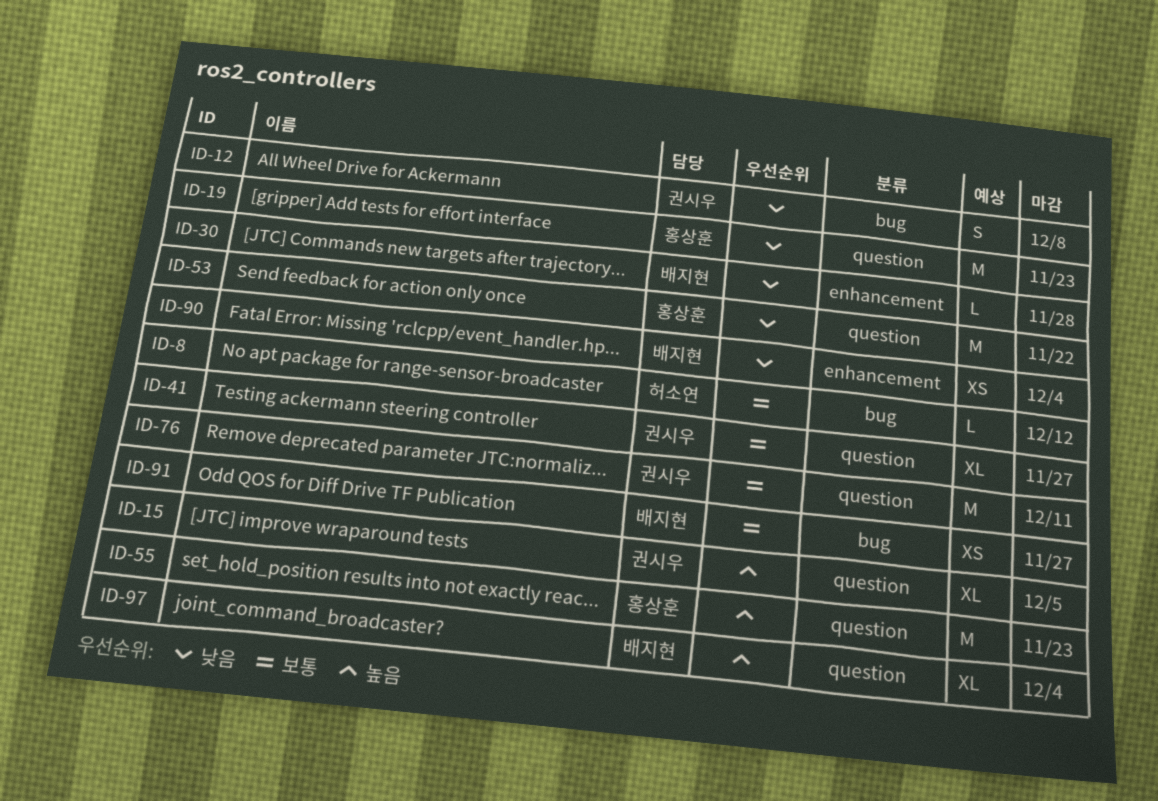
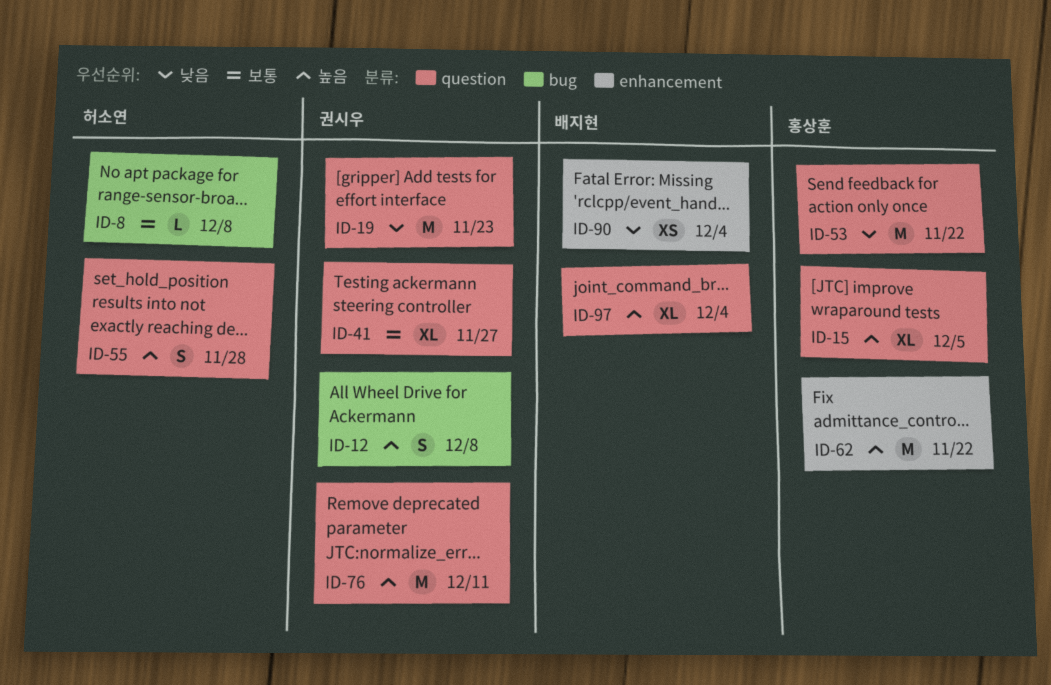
ID-8, due: Dec 12 -> Dec 8
ID-12, priority: 낮음 -> 높음
ID-15, owner: 권시우 -> 홍상훈
ID-19, owner: 홍상훈 -> 권시우
ID-30: present -> none
ID-55, owner: 홍상훈 -> 허소연
ID-55, estimate: M -> S
ID-55, due: Nov 23 -> Nov 28
ID-62: none -> present
ID-76, priority: 보통 -> 높음
ID-91: present -> none

